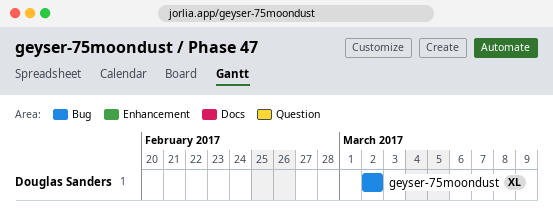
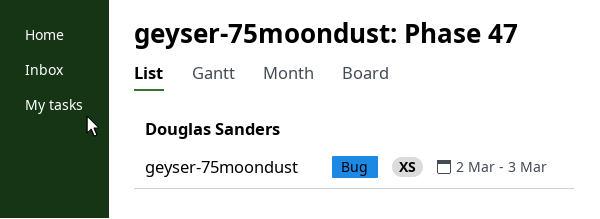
geyser-75moondust, estimate: XL -> XS
geyser-75moondust, due: Mar 2 -> Mar 3

